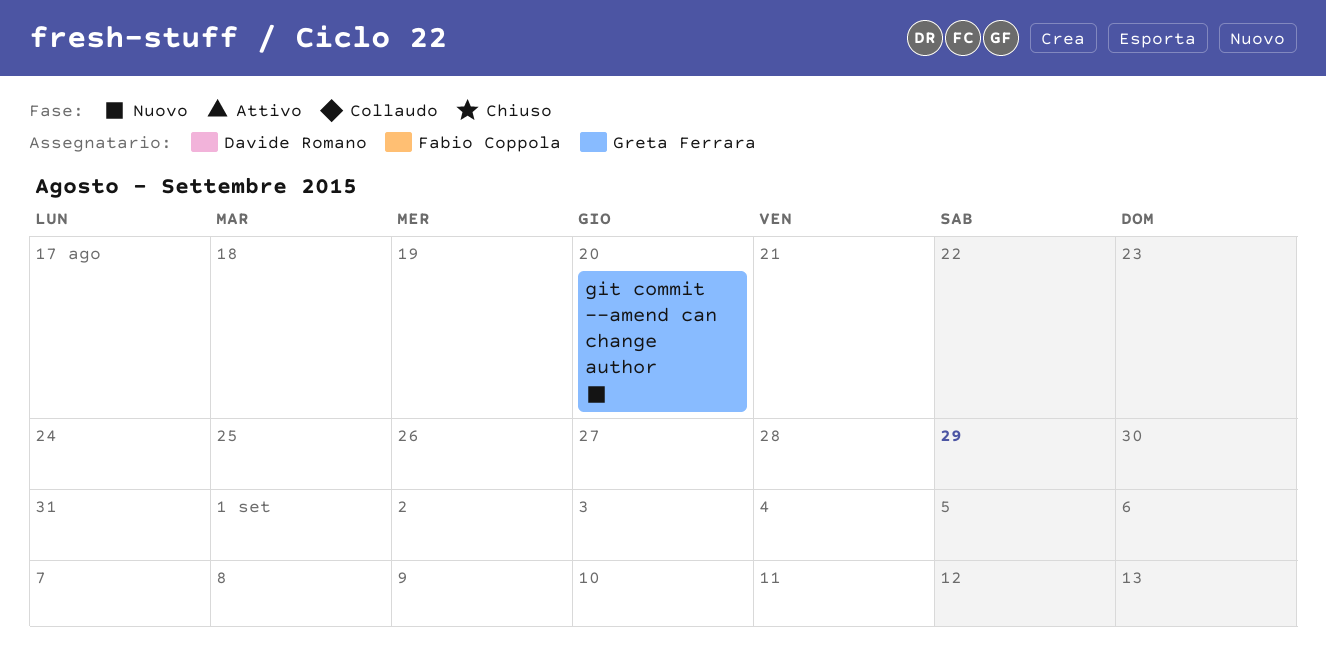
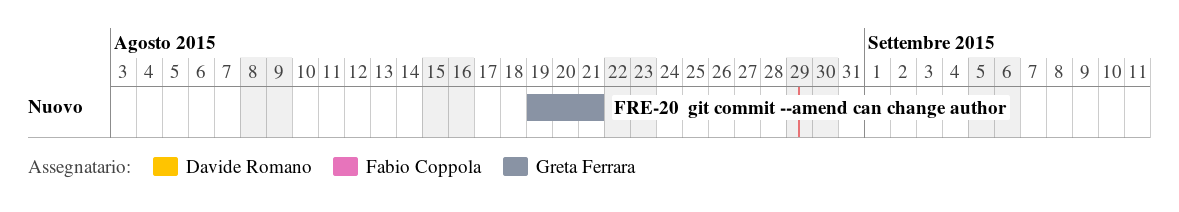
git commit --amend can change author, due: Aug 20 -> Aug 21

